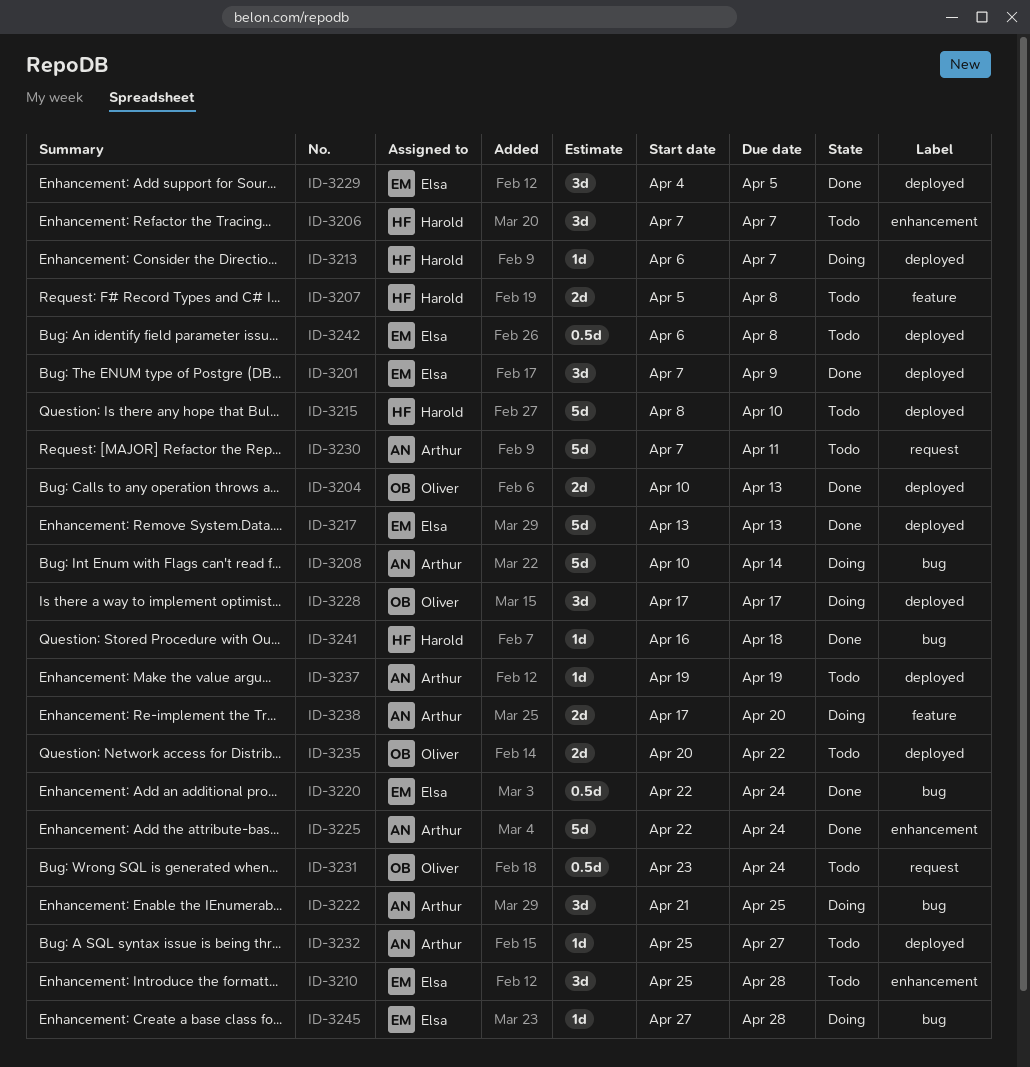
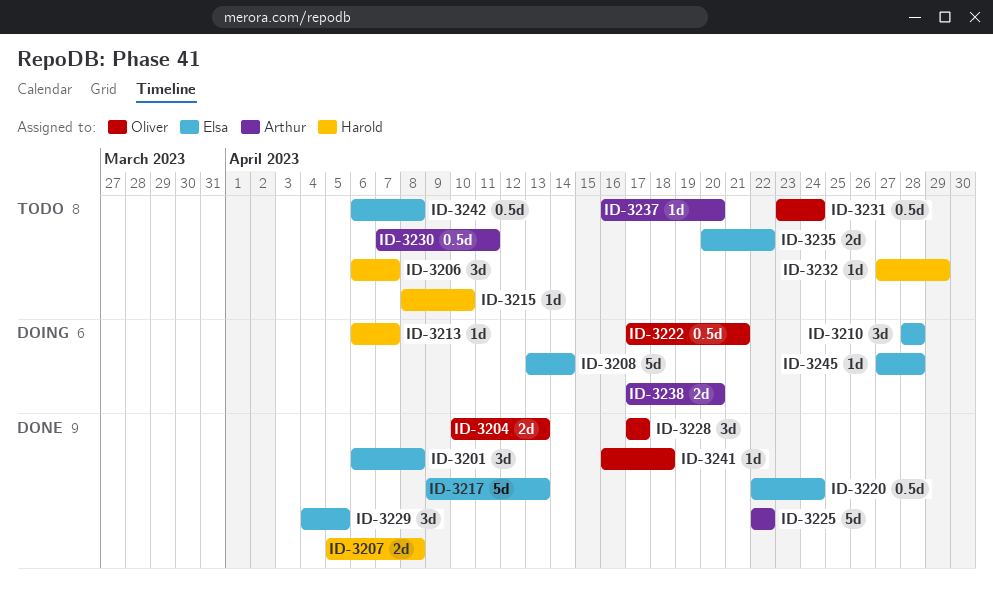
ID-3201, start: Apr 7 -> Apr 6
ID-3201, due: Apr 9 -> Apr 8
ID-3206, start: Apr 7 -> Apr 6
ID-3207, status: Todo -> Done
ID-3208, owner: Arthur -> Elsa
ID-3208, start: Apr 10 -> Apr 13
ID-3210, status: Todo -> Doing
ID-3210, start: Apr 25 -> Apr 28
ID-3215, estimate: 5d -> 1d
ID-3217, start: Apr 13 -> Apr 9
ID-3222, owner: Arthur -> Oliver
ID-3222, estimate: 3d -> 0.5d
ID-3222, start: Apr 21 -> Apr 17
ID-3222, due: Apr 25 -> Apr 21
ID-3225, due: Apr 24 -> Apr 22
ID-3228, status: Doing -> Done
ID-3230, estimate: 5d -> 0.5d
ID-3232, owner: Arthur -> Harold
ID-3232, start: Apr 25 -> Apr 27
ID-3232, due: Apr 27 -> Apr 29
ID-3235, owner: Oliver -> Elsa
ID-3237, start: Apr 19 -> Apr 16
ID-3237, due: Apr 19 -> Apr 20
ID-3241, owner: Harold -> Oliver

